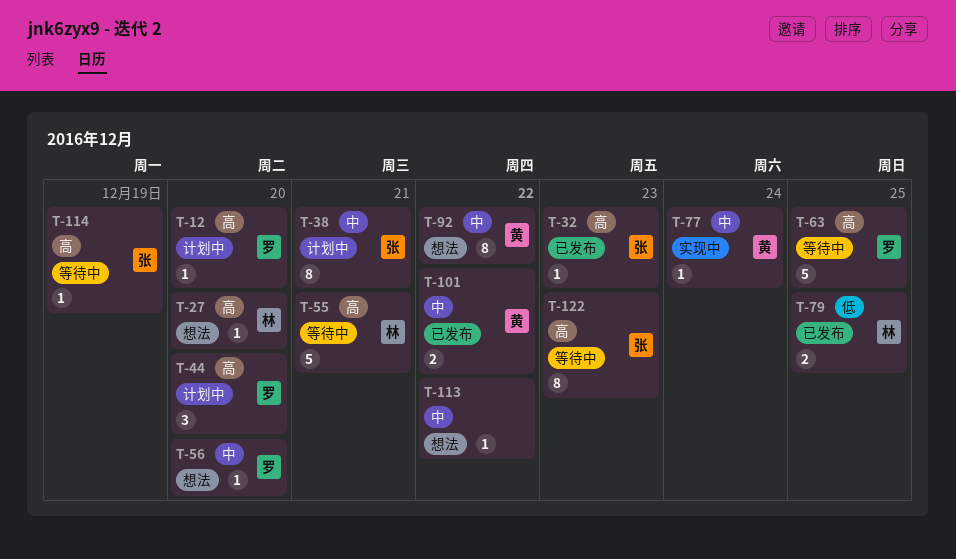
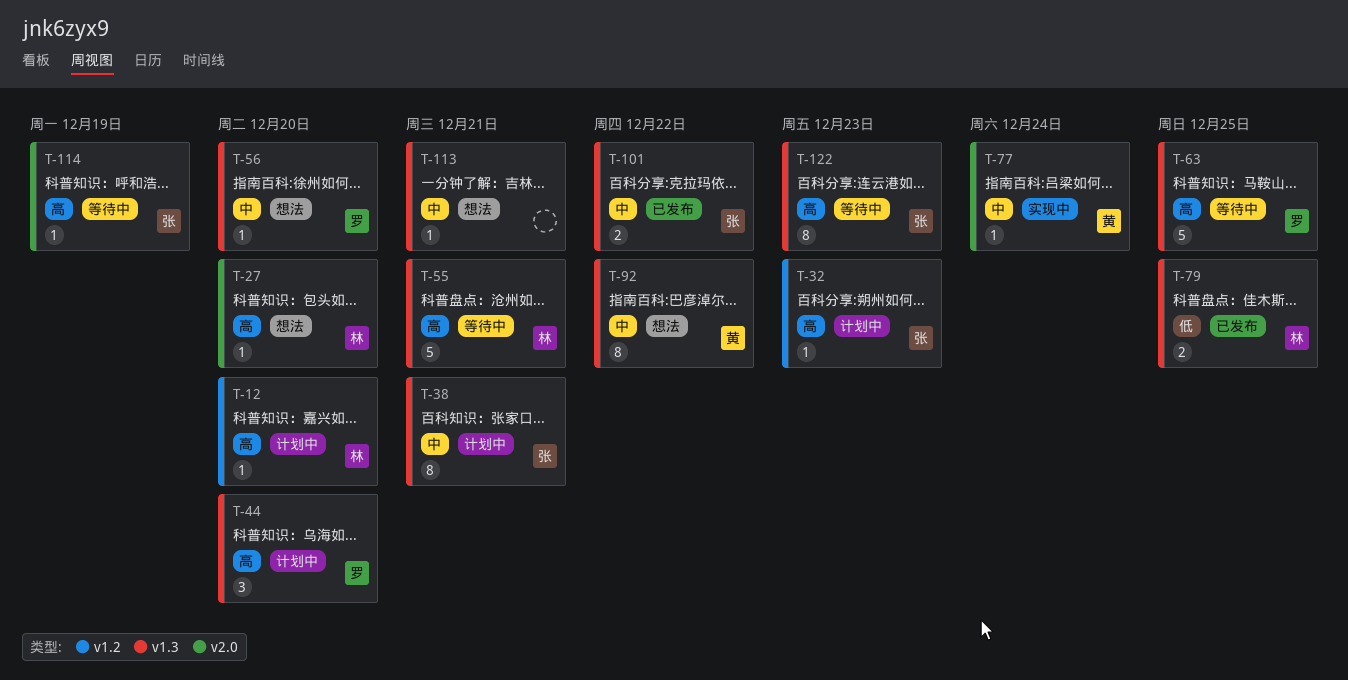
T-12, owner: 罗 -> 林
T-32, status: 已发布 -> 计划中
T-101, owner: 黄 -> 张
T-113, due: Dec 22 -> Dec 21

